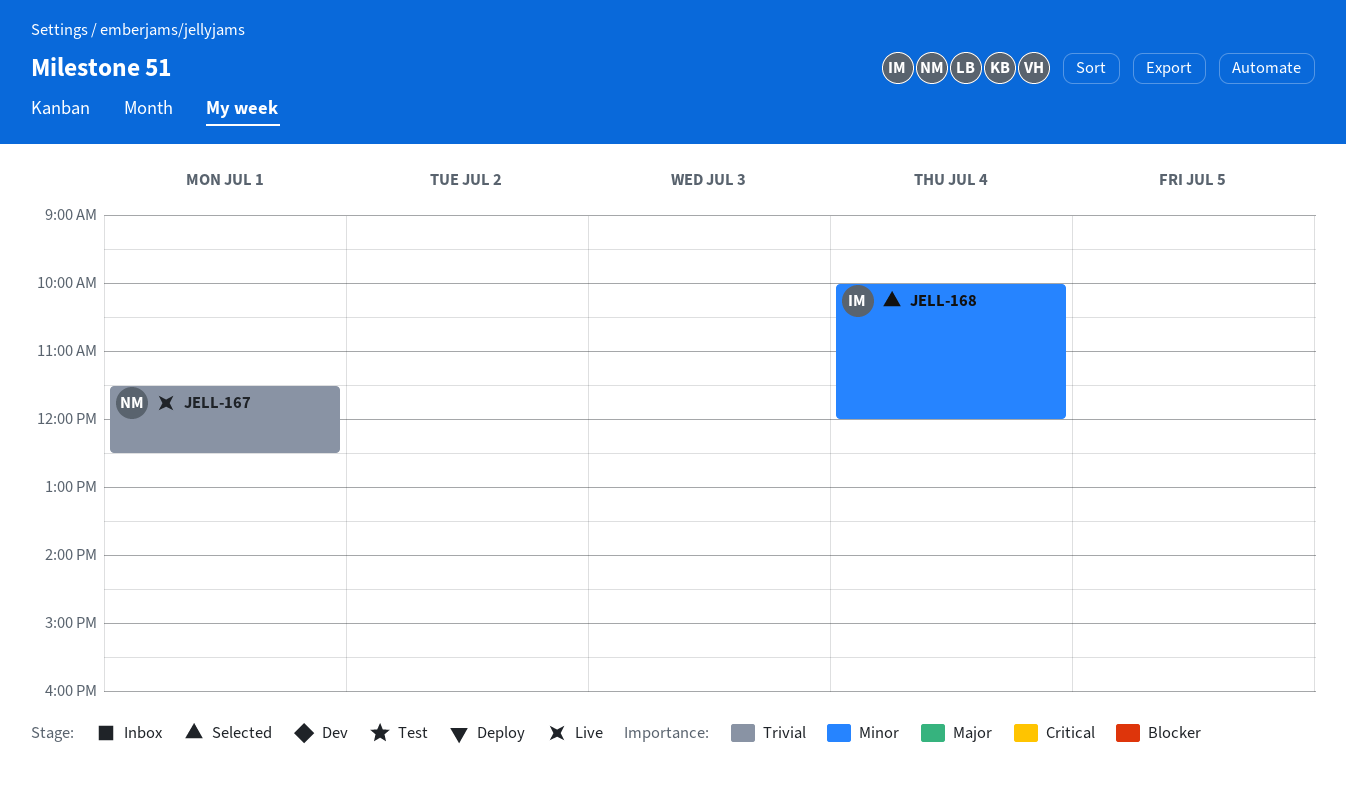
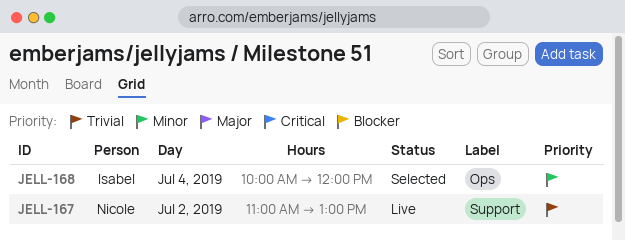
JELL-167, day: Jul 1 -> Jul 2
JELL-167, begins: 11:30 -> 11:00
JELL-167, ends: 12:30 -> 13:00

